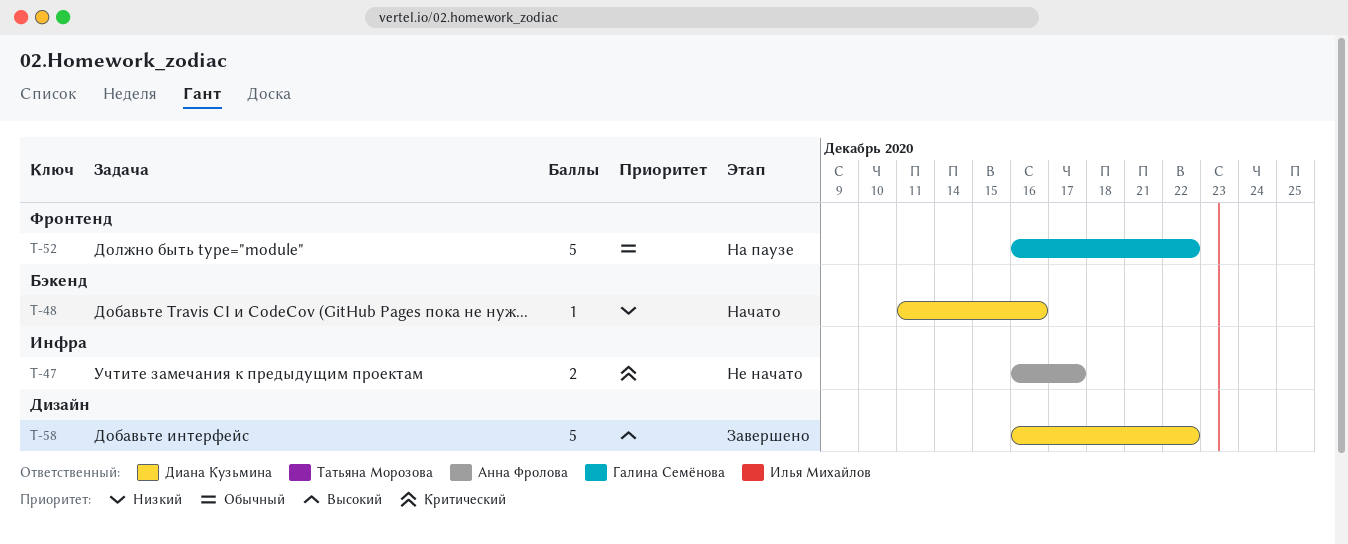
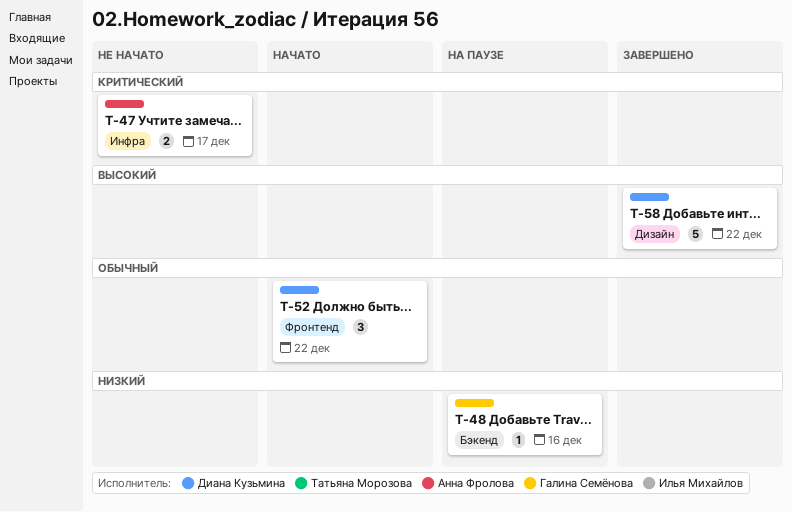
T-48, status: Начато -> На паузе
T-48, owner: Диана Кузьмина -> Галина Семёнова
T-52, status: На паузе -> Начато
T-52, owner: Галина Семёнова -> Диана Кузьмина
T-52, estimate: 5 -> 3

